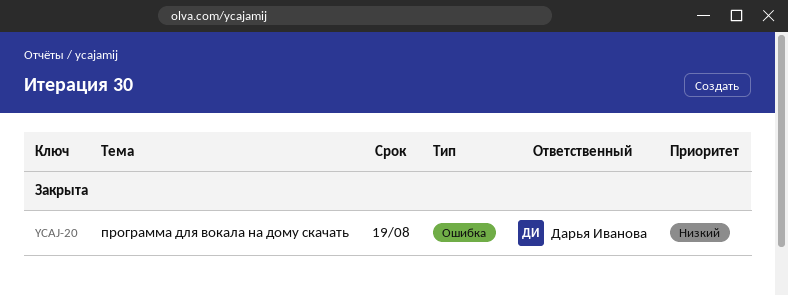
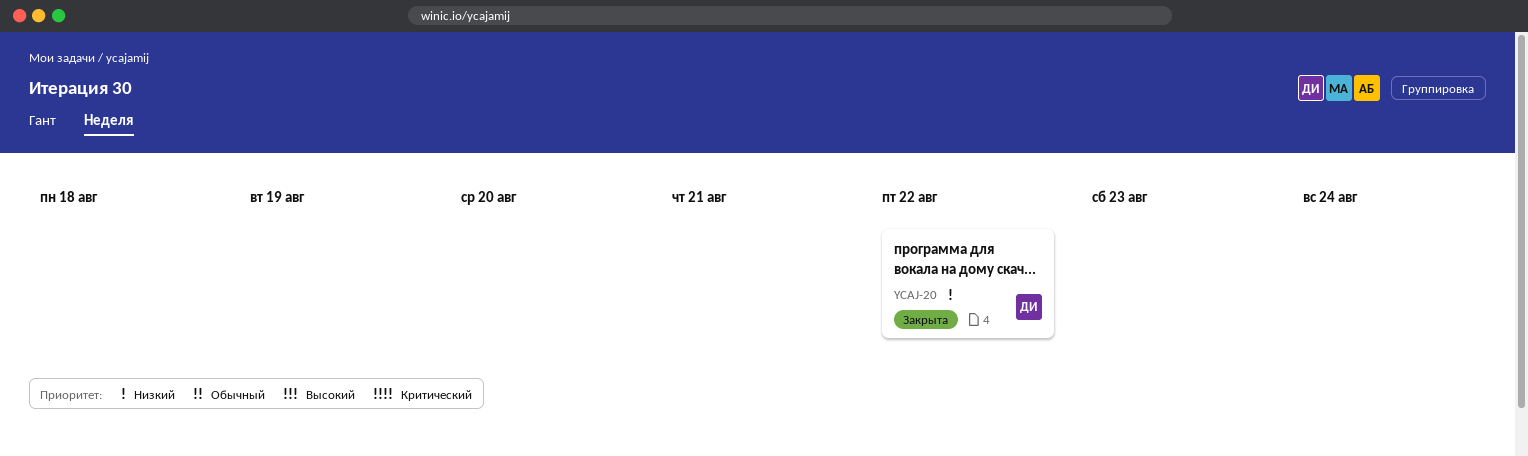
YCAJ-20, due: Aug 19 -> Aug 22

